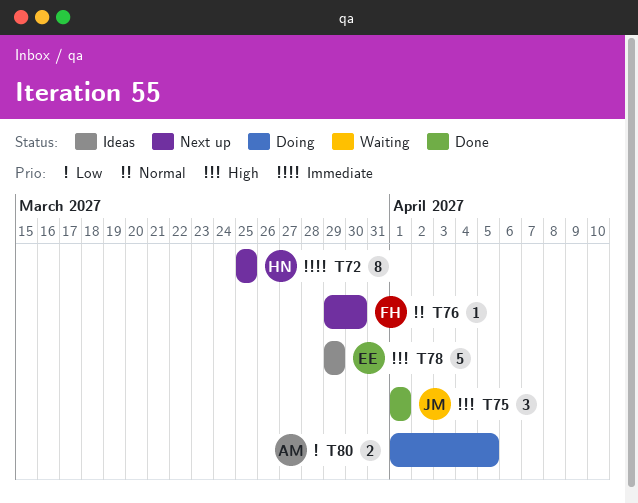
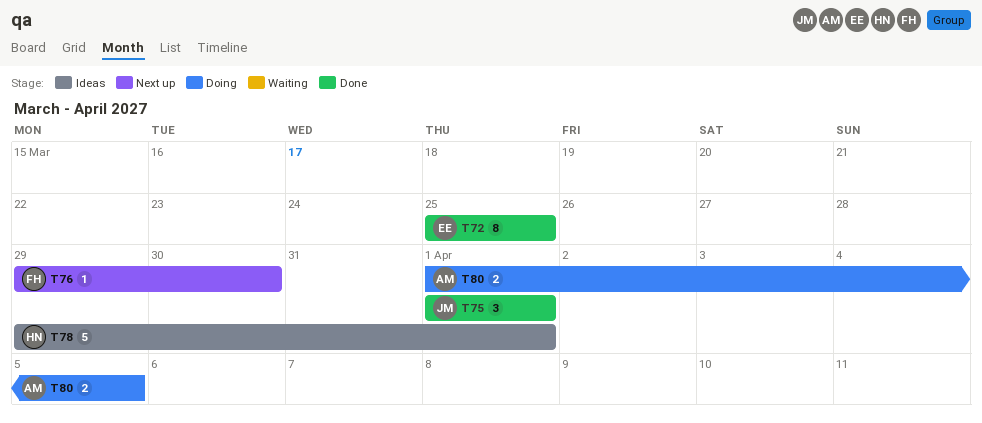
T72, status: Next up -> Done
T72, owner: HN -> EE
T78, owner: EE -> HN
T78, due: Mar 29 -> Apr 1

